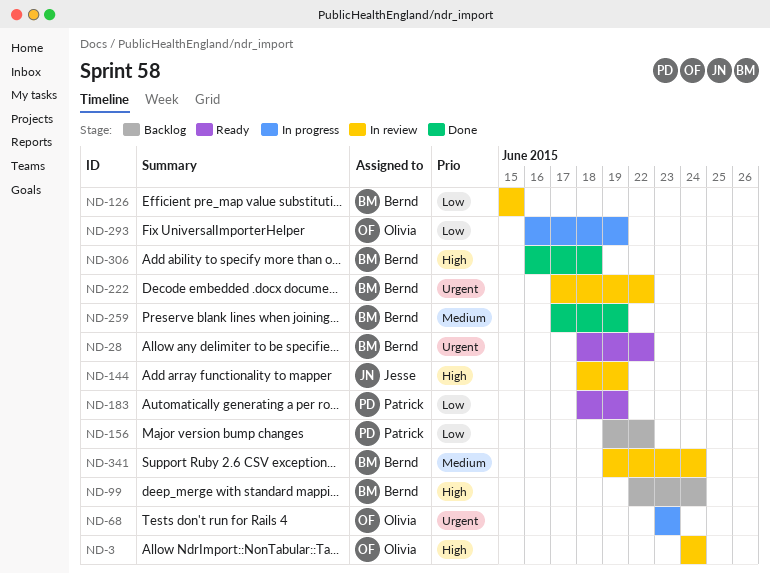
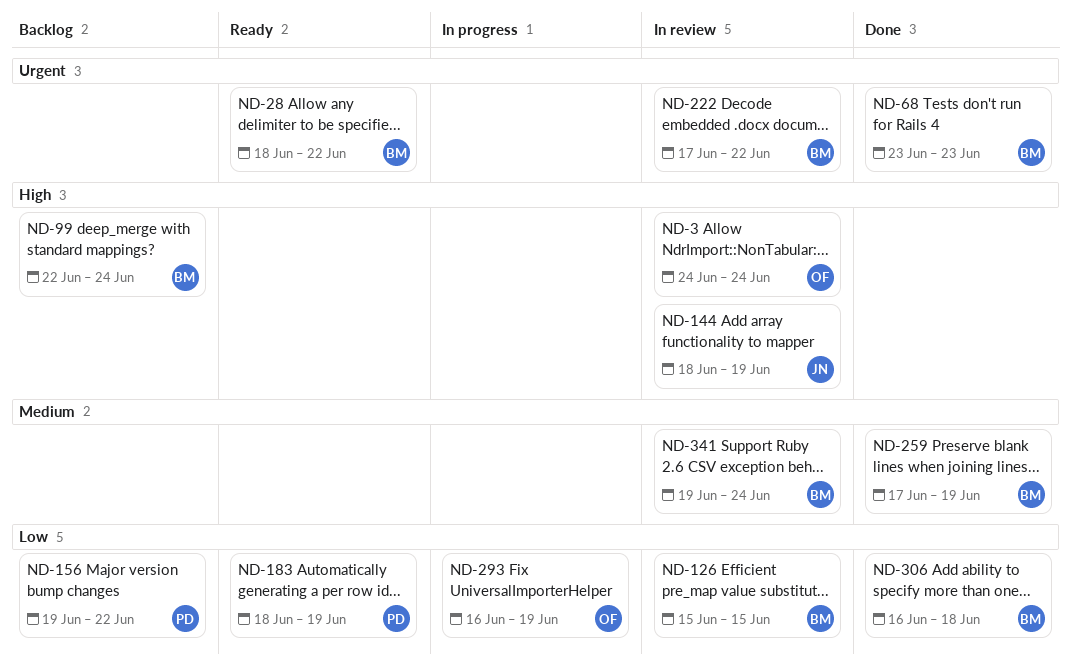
ND-68, status: In progress -> Done
ND-68, owner: Olivia -> Bernd
ND-306, priority: High -> Low

